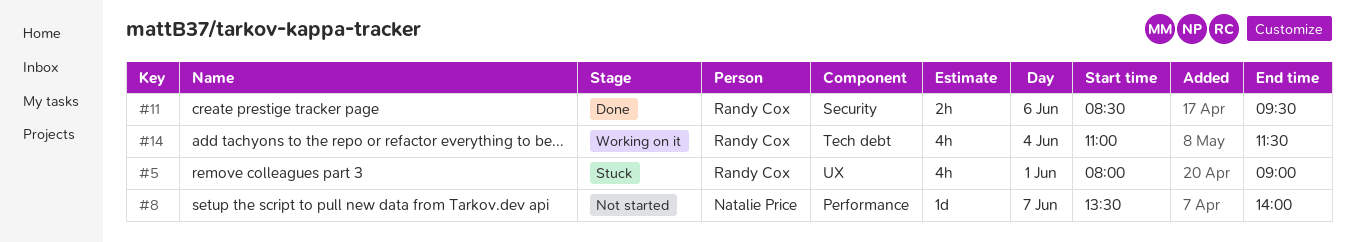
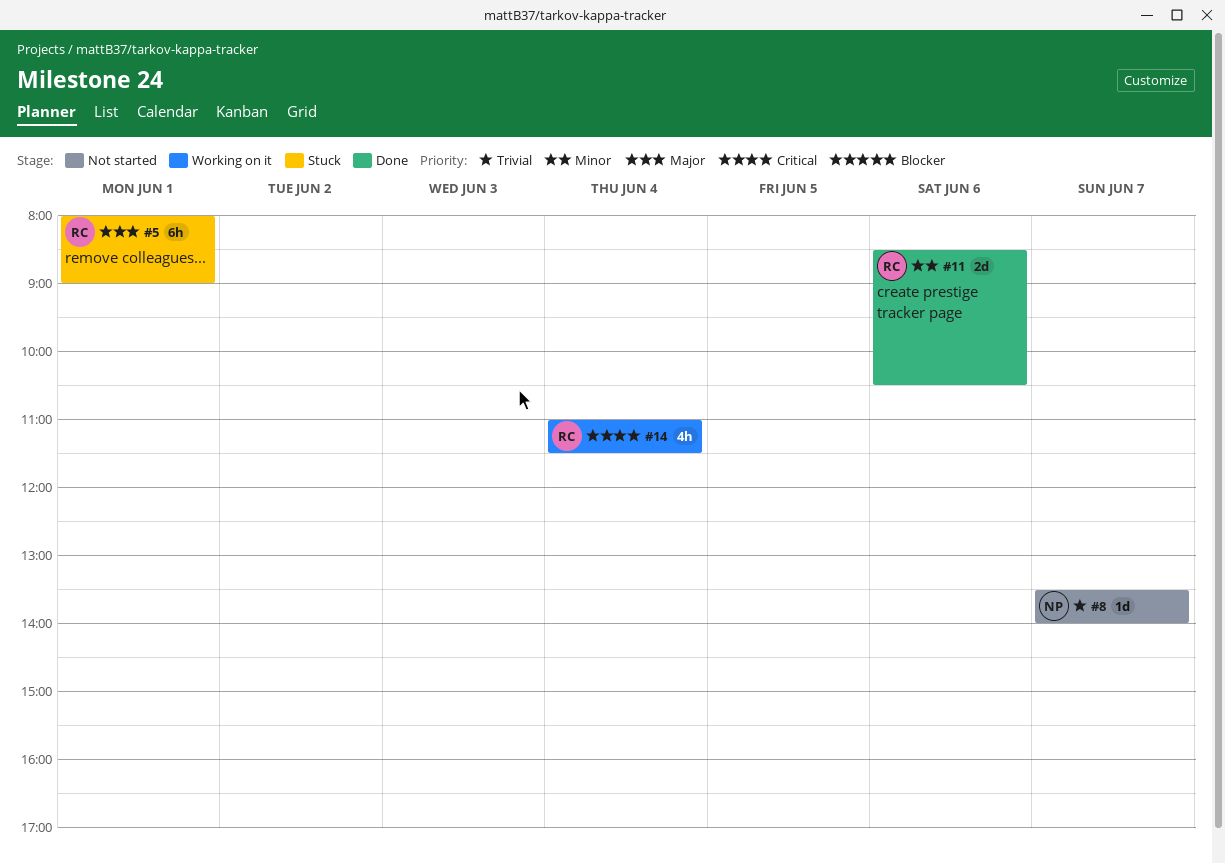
#5, estimate: 4h -> 6h
#11, estimate: 2h -> 2d
#11, ends: 09:30 -> 10:30

